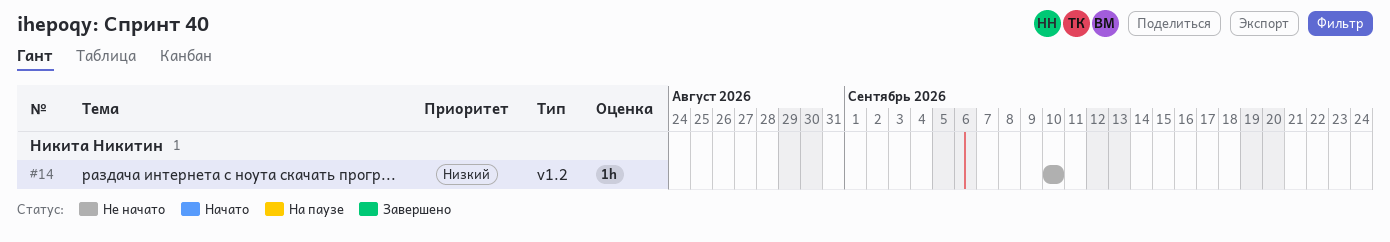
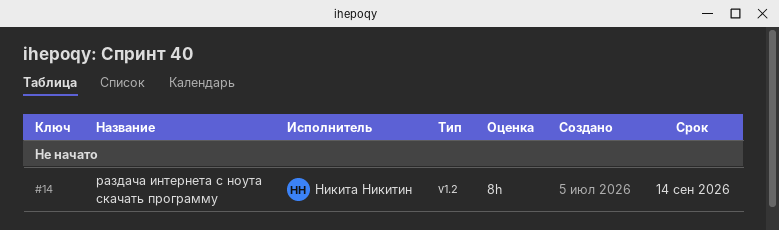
#14, estimate: 1h -> 8h
#14, due: Sep 10 -> Sep 14

